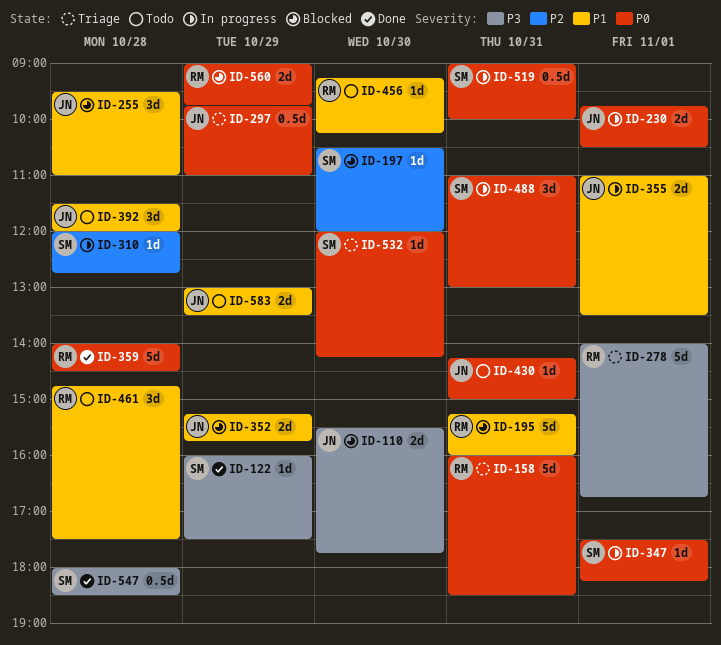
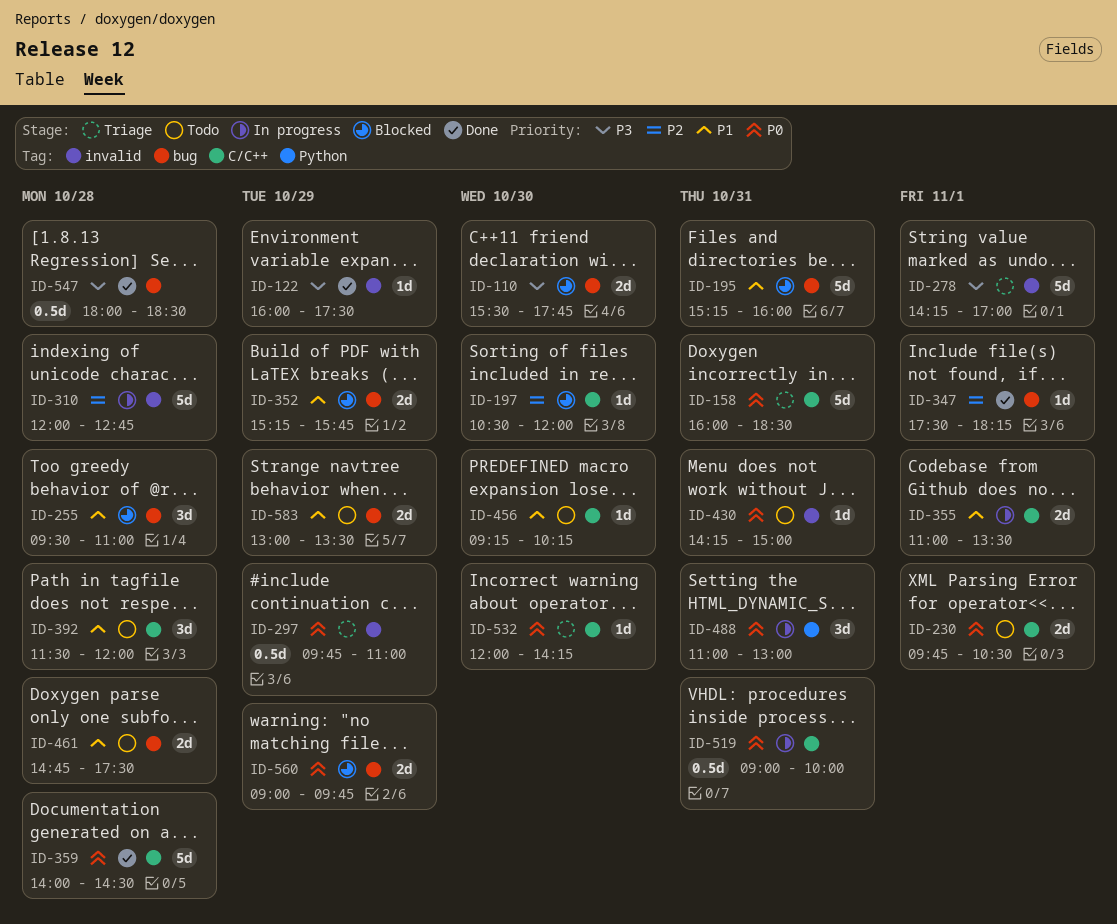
ID-230, status: In progress -> Todo
ID-278, begins: 14:00 -> 14:15
ID-278, ends: 16:45 -> 17:00
ID-310, estimate: 1d -> 5d
ID-347, status: In progress -> Done
ID-347, priority: P0 -> P2
ID-461, estimate: 3d -> 2d

